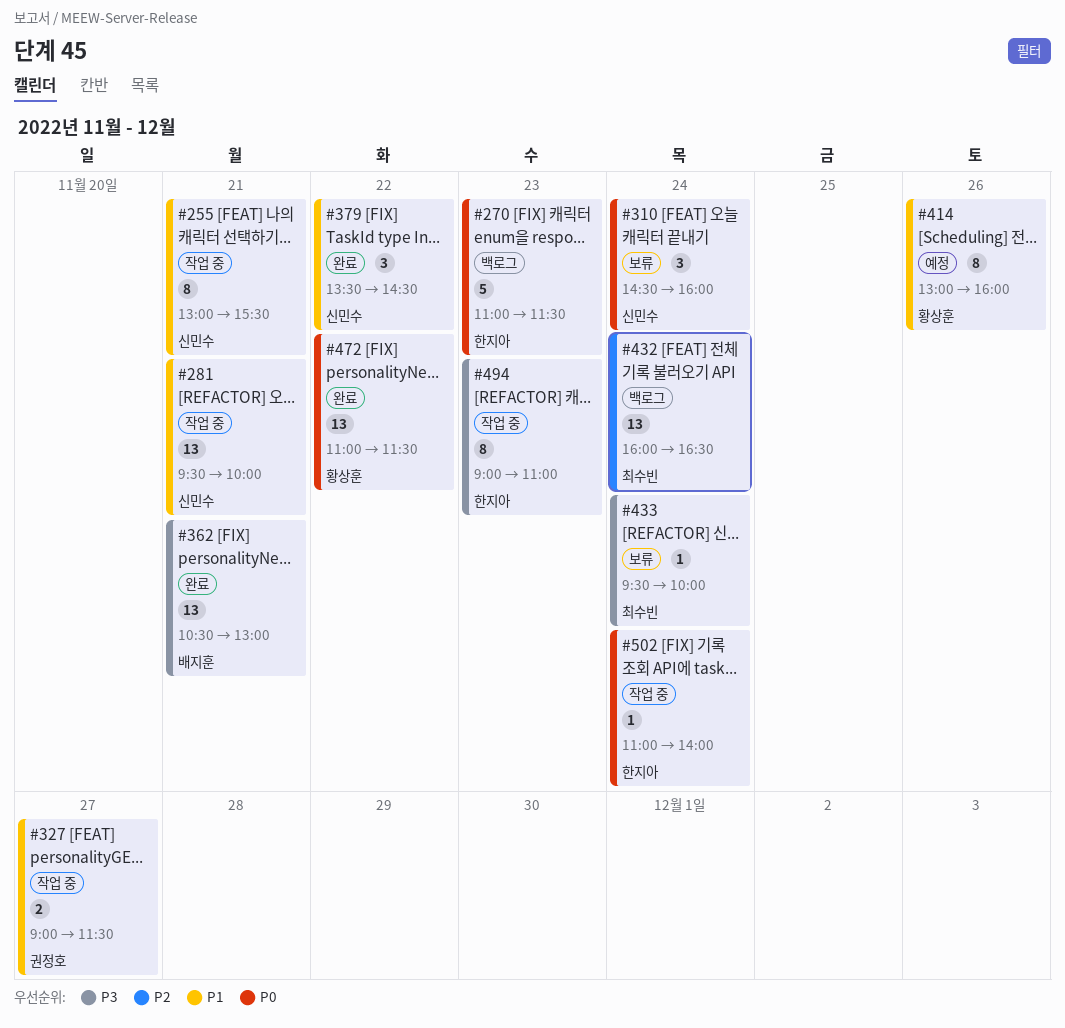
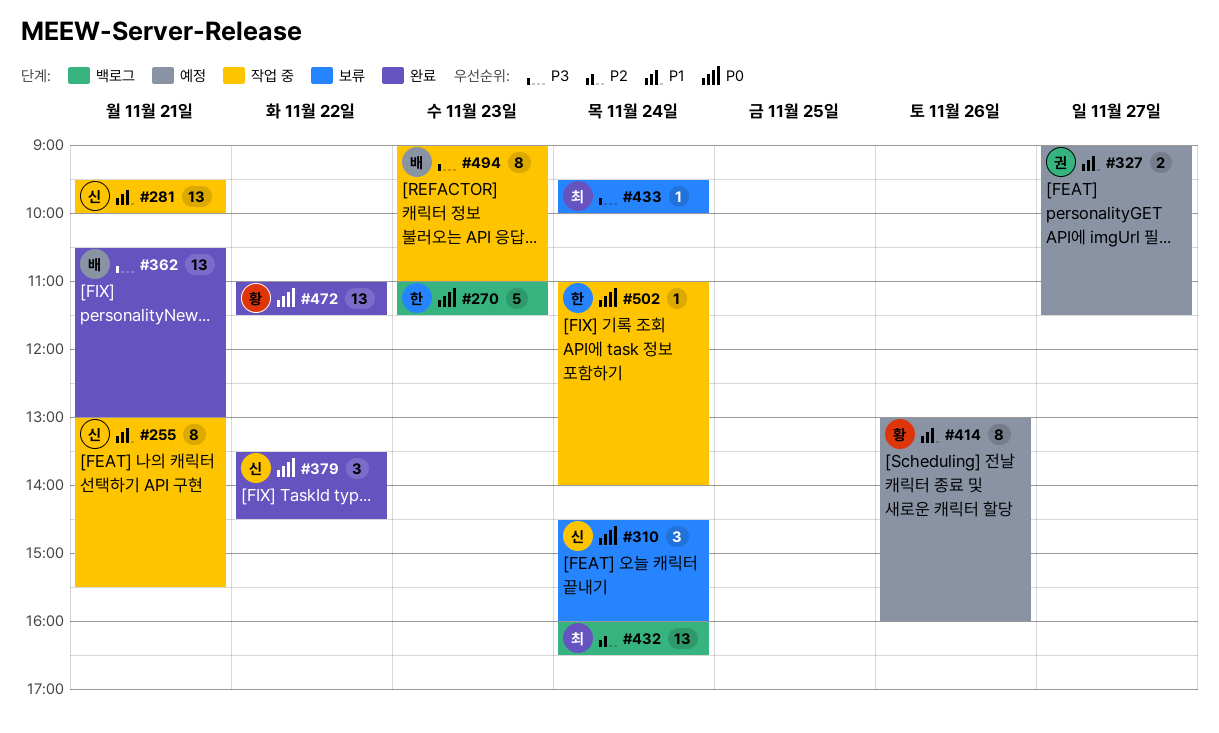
#327, status: 작업 중 -> 예정
#379, priority: P1 -> P0
#494, owner: 한지아 -> 배지훈

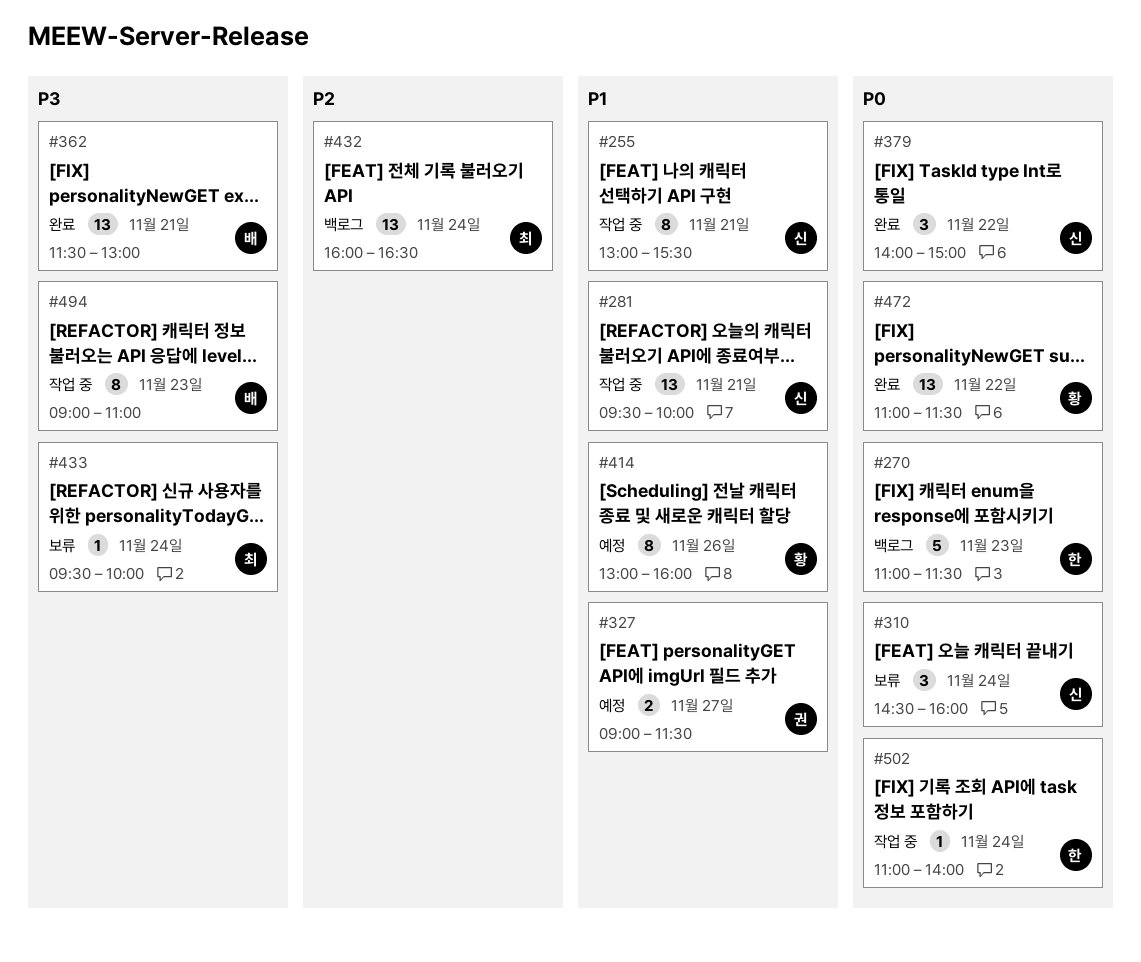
#362, begins: 10:30 -> 11:30
#379, begins: 13:30 -> 14:00
#379, ends: 14:30 -> 15:00

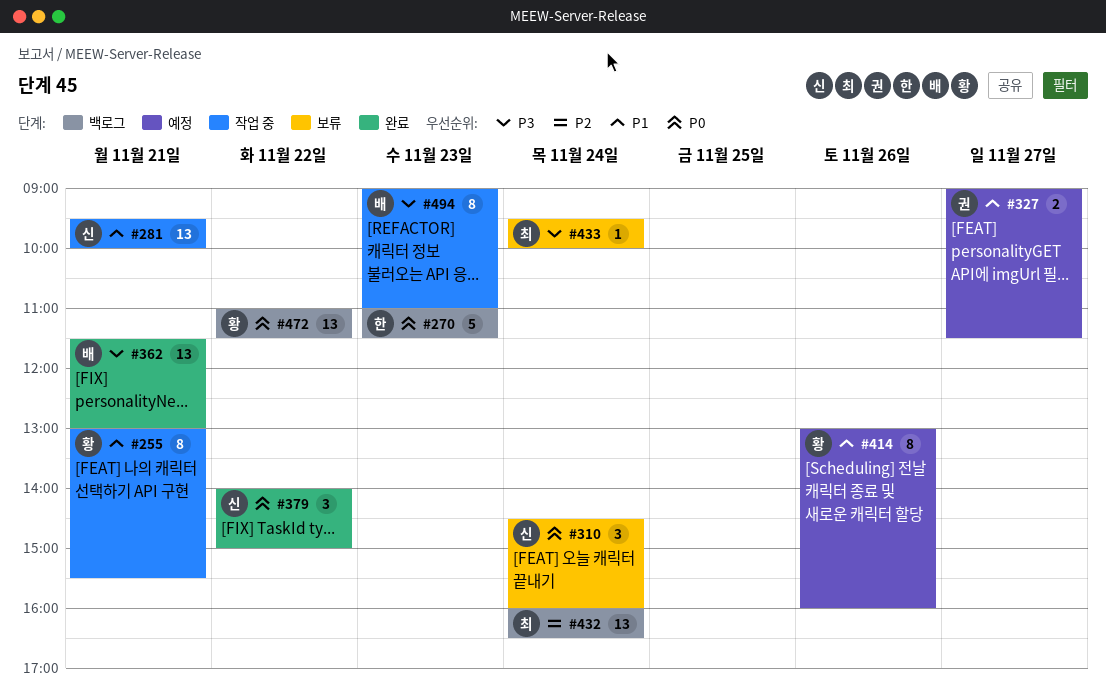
#255, owner: 신 -> 황
#472, status: 완료 -> 백로그
#502: present -> none

